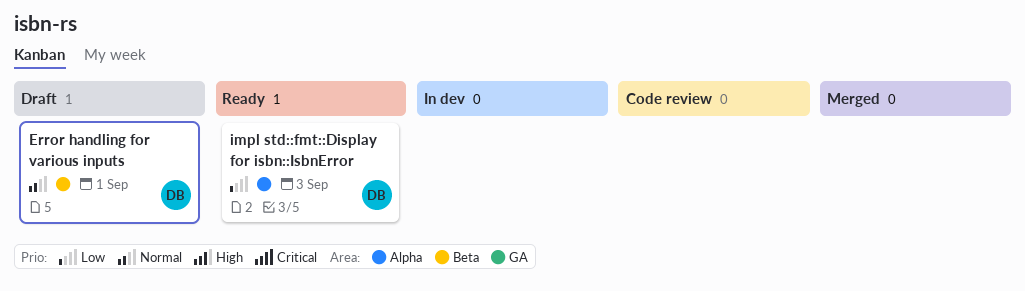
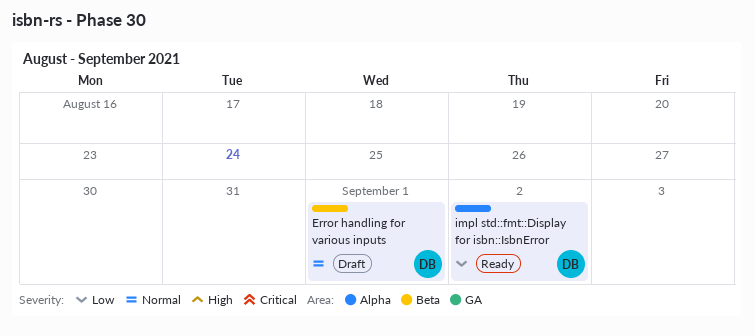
impl std::fmt::Display for isbn::IsbnError, due: Sep 3 -> Sep 2

